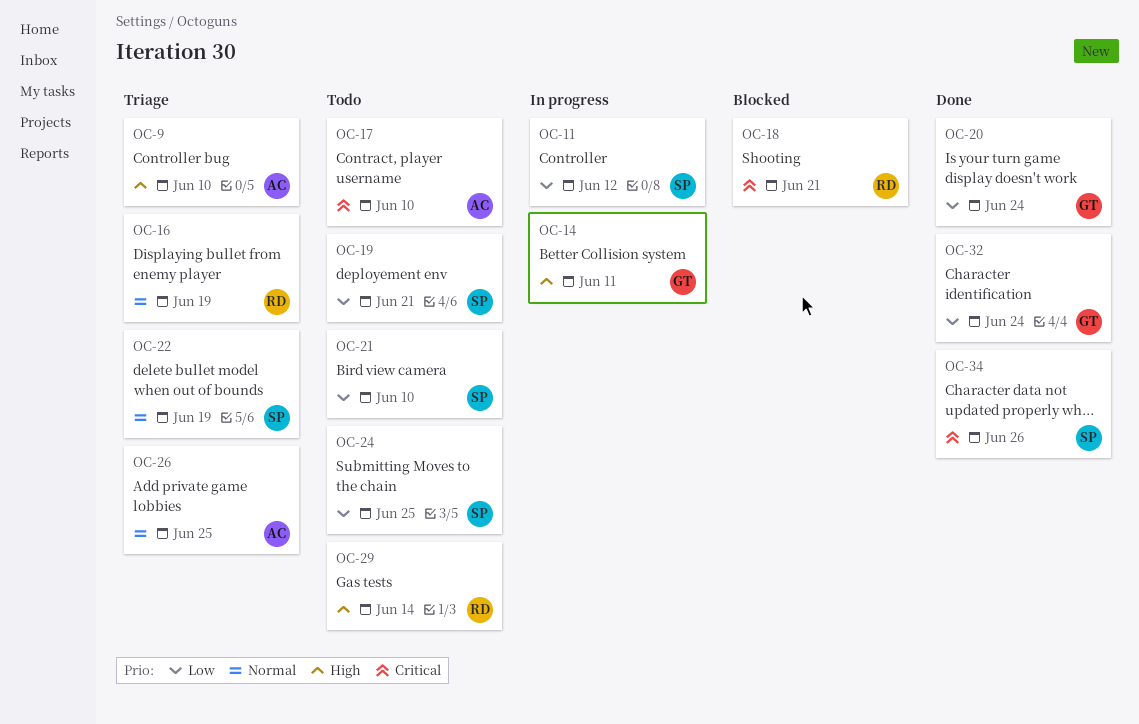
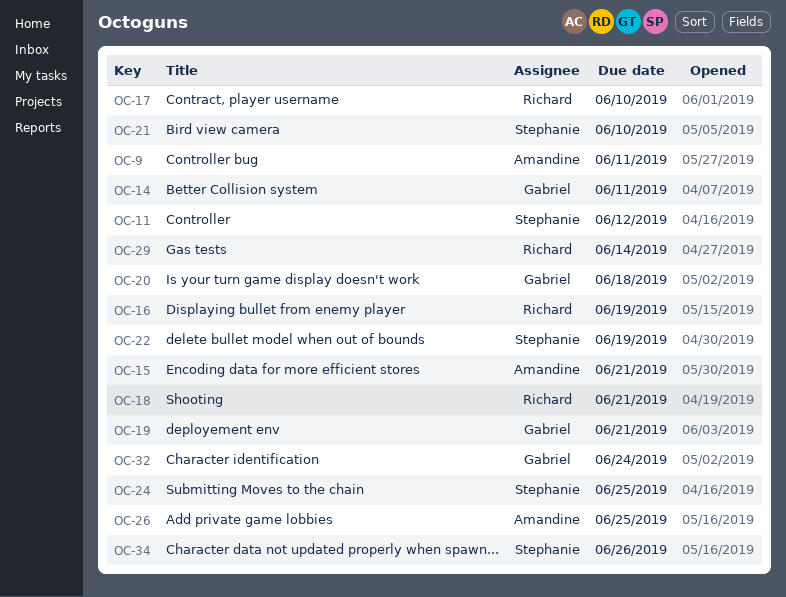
OC-9, due: Jun 10 -> Jun 11
OC-15: none -> present
OC-17, owner: Amandine -> Richard
OC-19, owner: Stephanie -> Gabriel
OC-20, due: Jun 24 -> Jun 18

